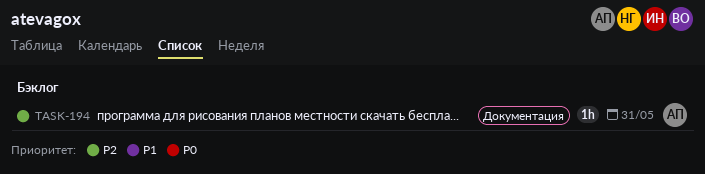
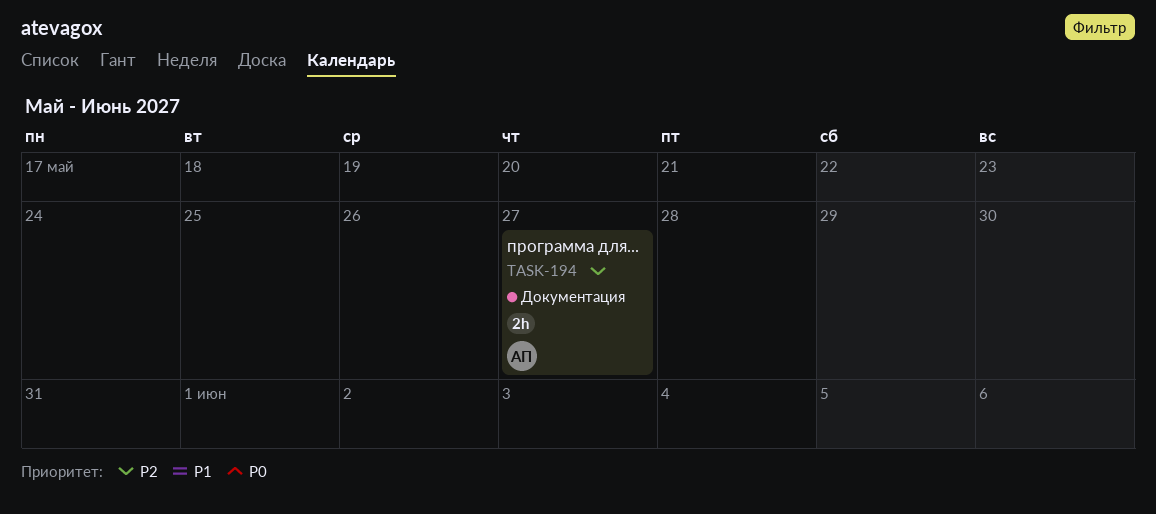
TASK-194, estimate: 1h -> 2h
TASK-194, due: May 31 -> May 27

